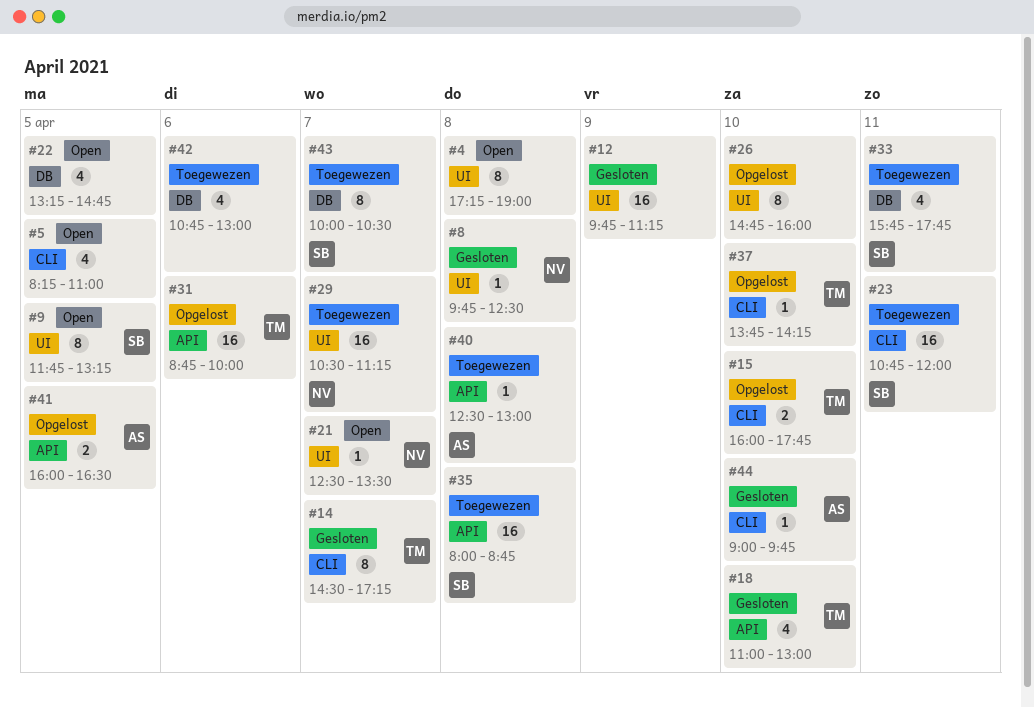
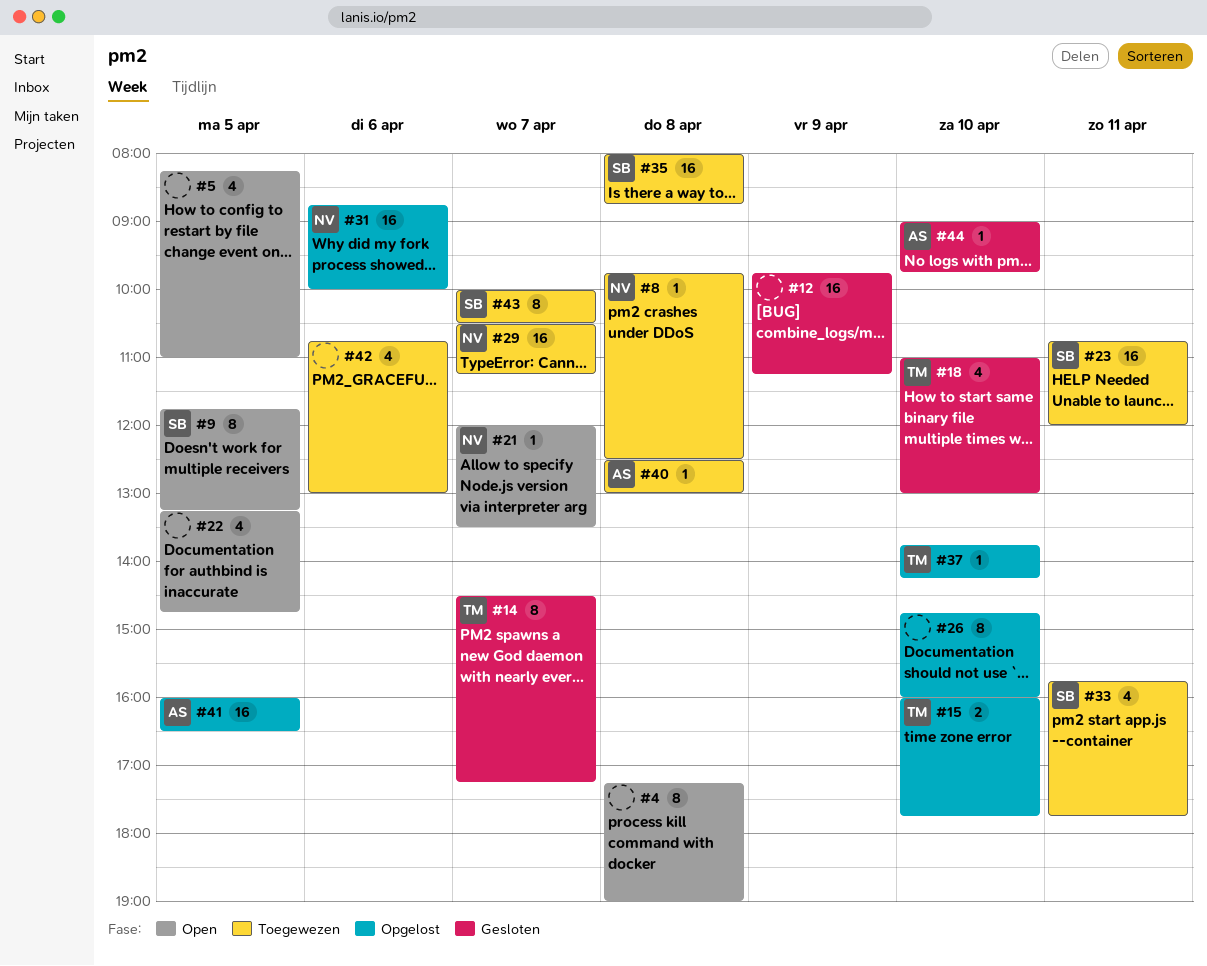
#8, status: Gesloten -> Toegewezen
#21, begins: 12:30 -> 12:00
#31, owner: TM -> NV
#41, estimate: 2 -> 16

